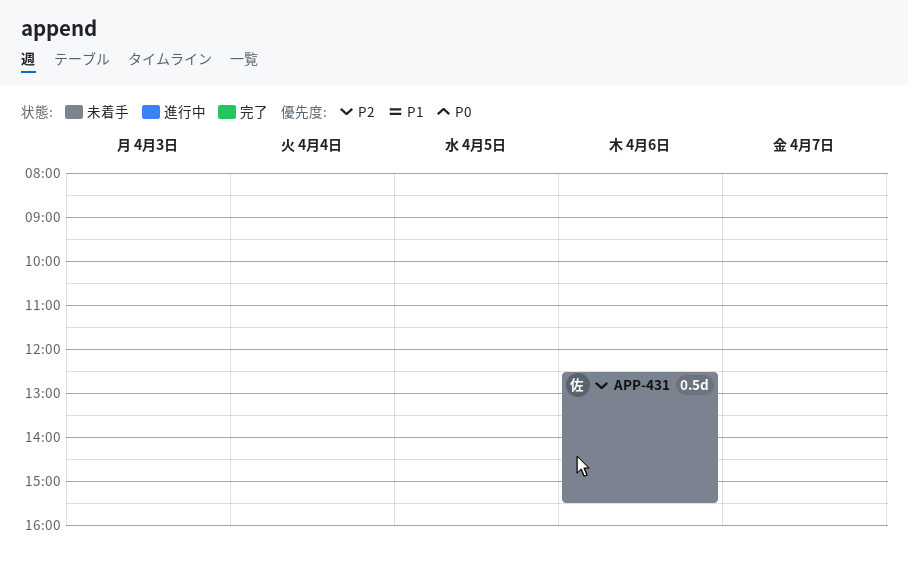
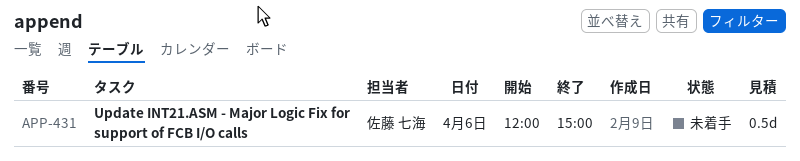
APP-431, begins: 12:30 -> 12:00
APP-431, ends: 15:30 -> 15:00

